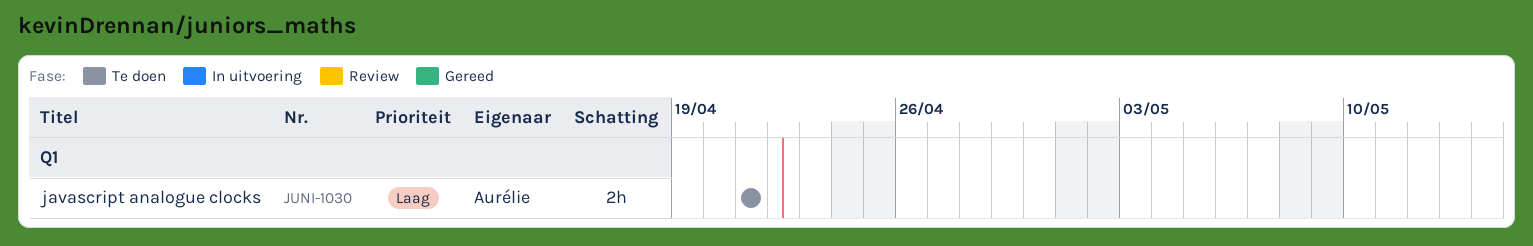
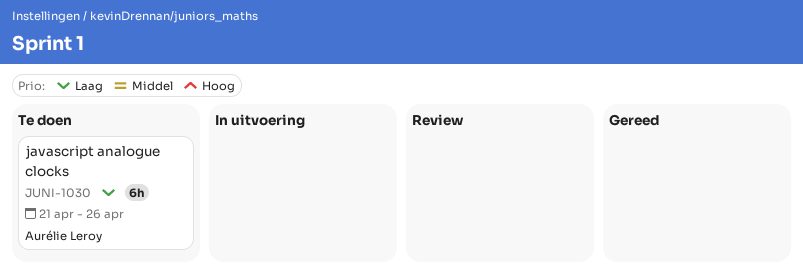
JUNI-1030, estimate: 2h -> 6h
JUNI-1030, due: Apr 21 -> Apr 26

